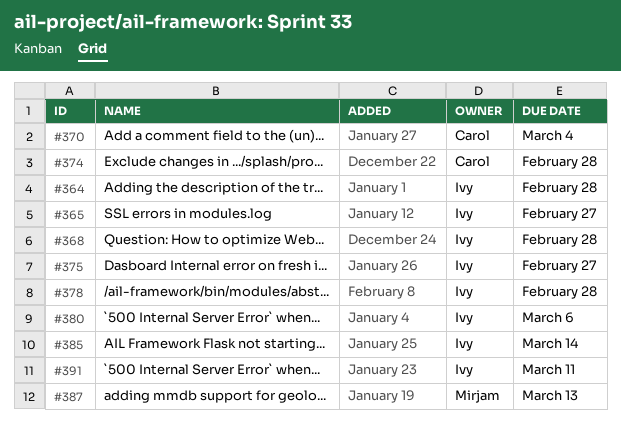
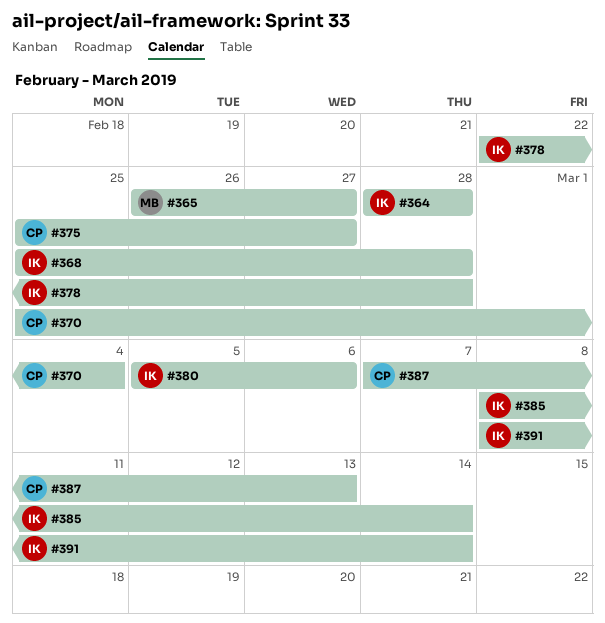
#365, owner: Ivy -> Mirjam
#374: present -> none
#375, owner: Ivy -> Carol
#387, owner: Mirjam -> Carol
#391, due: Mar 11 -> Mar 14

